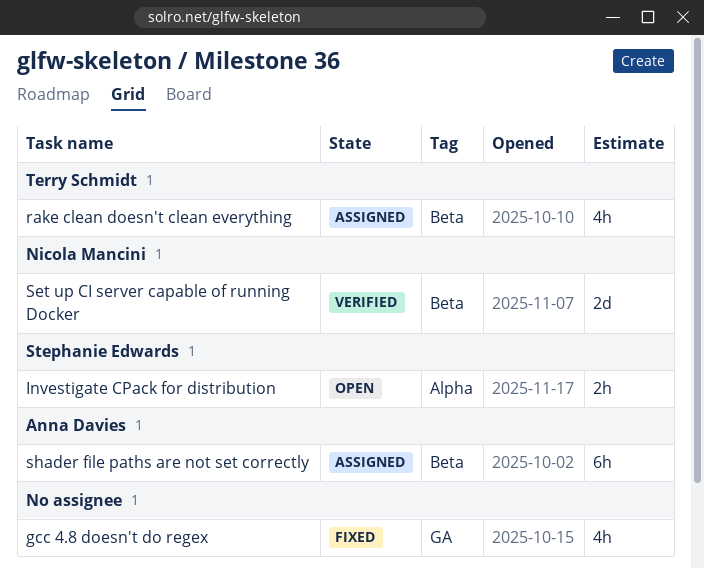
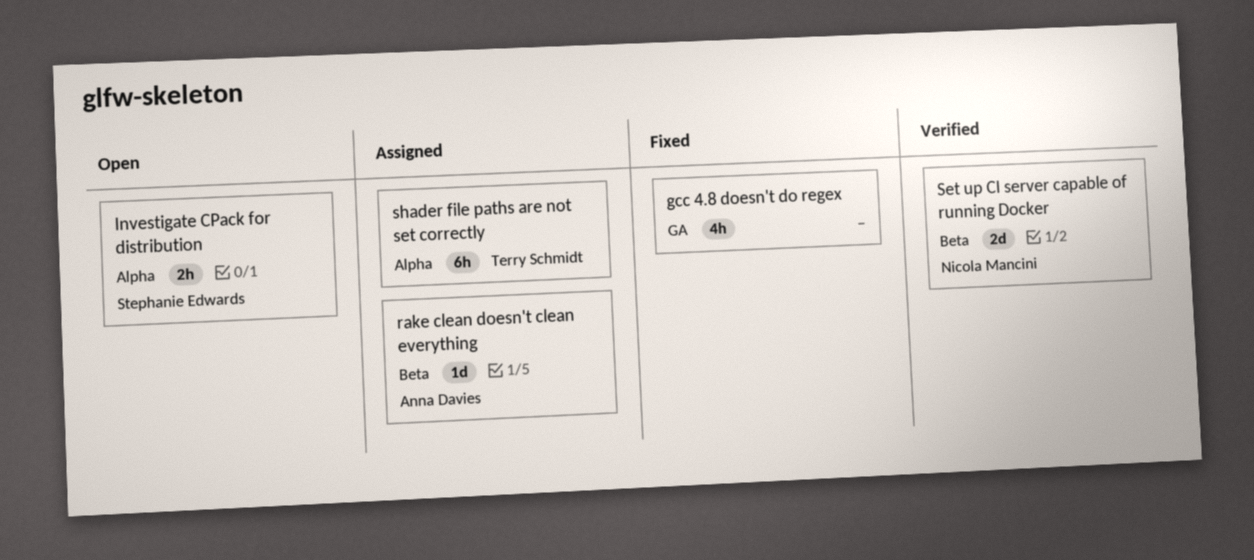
rake clean doesn't clean everything, owner: Terry Schmidt -> Anna Davies
rake clean doesn't clean everything, estimate: 4h -> 1d
shader file paths are not set correctly, owner: Anna Davies -> Terry Schmidt
shader file paths are not set correctly, label: Beta -> Alpha

